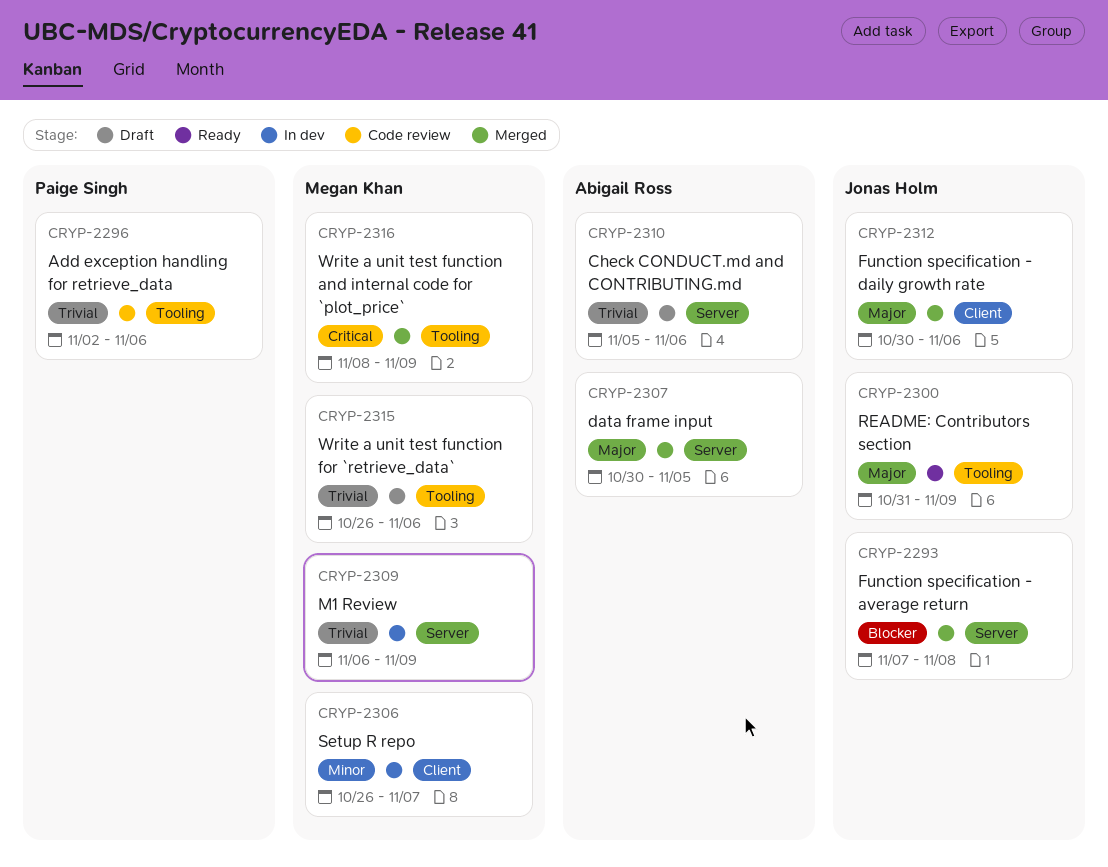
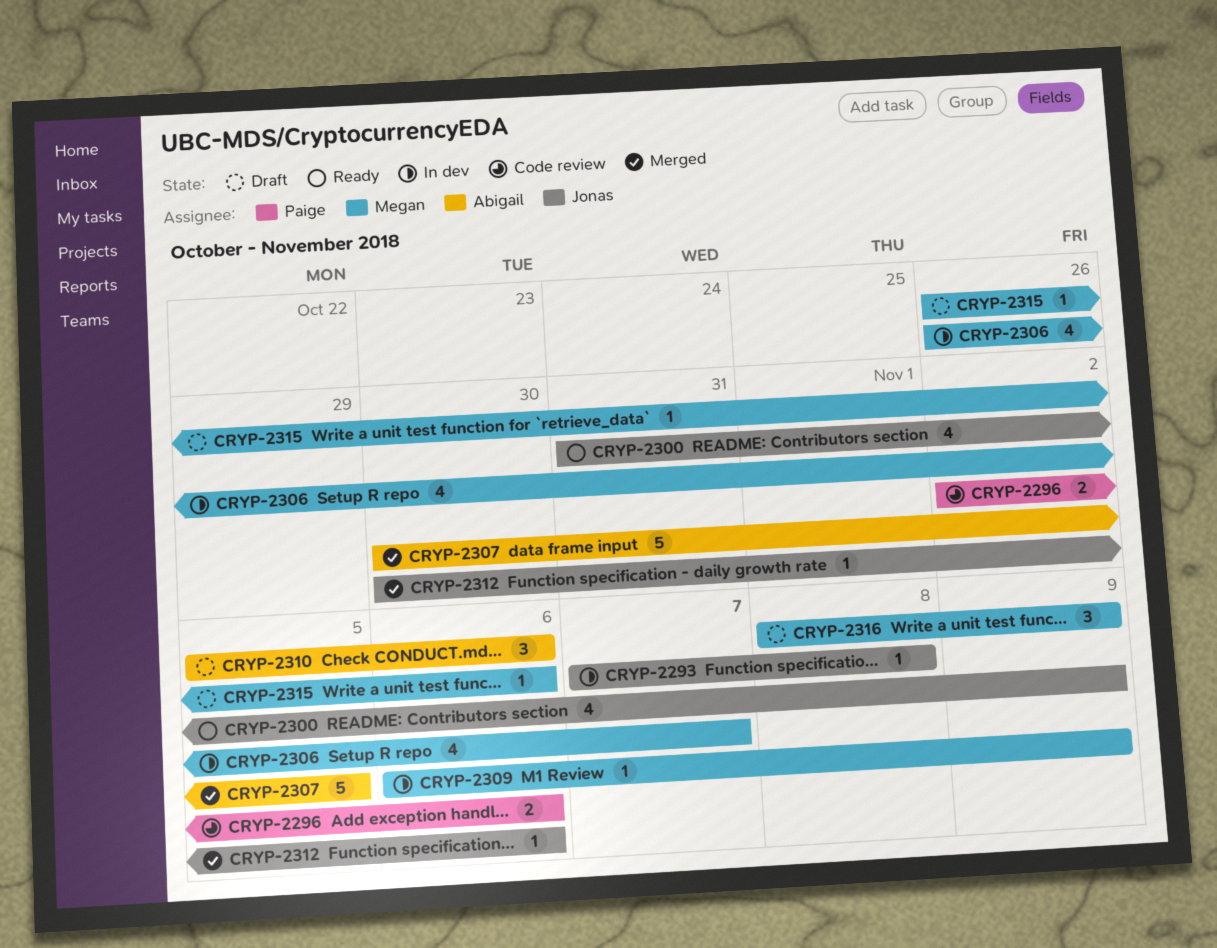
CRYP-2293, status: Merged -> In dev
CRYP-2316, status: Merged -> Draft

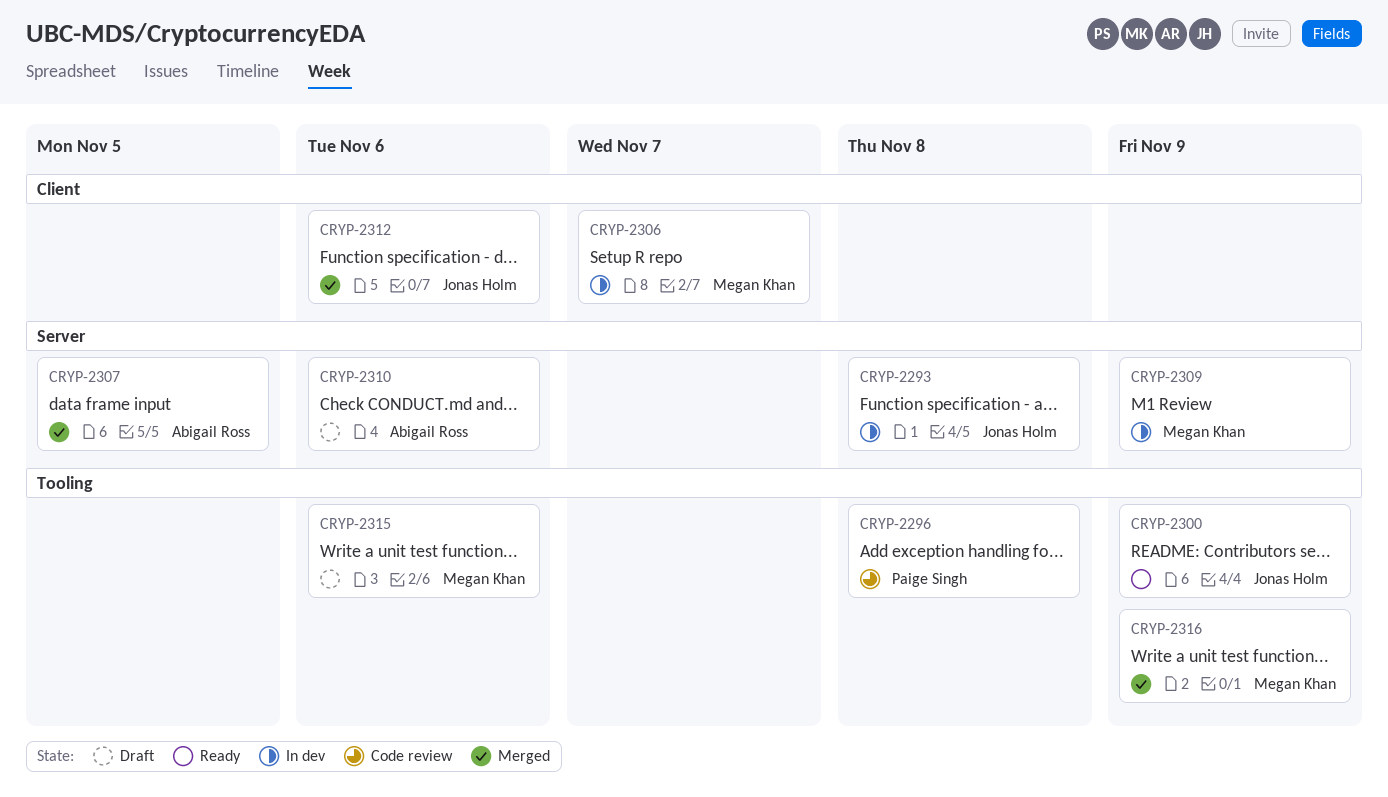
CRYP-2296, due: Nov 6 -> Nov 8
CRYP-2316, status: Draft -> Merged

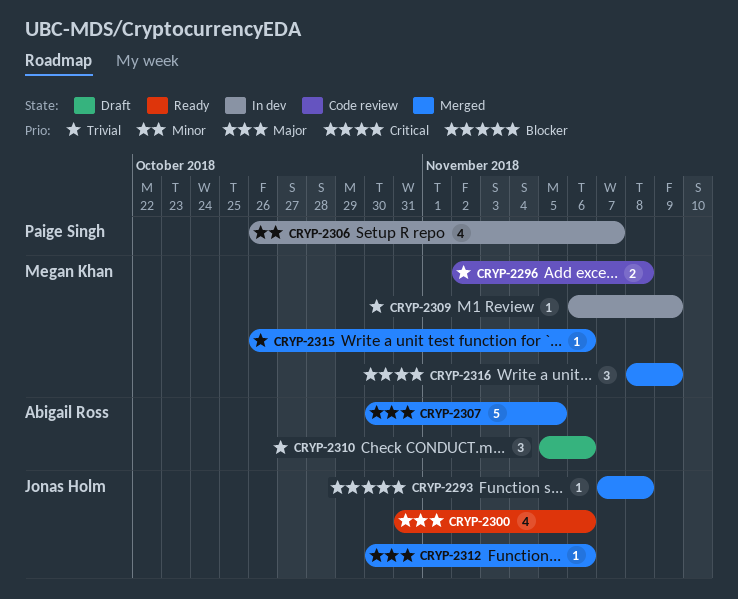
CRYP-2293, status: In dev -> Merged
CRYP-2296, owner: Paige Singh -> Megan Khan
CRYP-2300, due: Nov 9 -> Nov 6
CRYP-2306, owner: Megan Khan -> Paige Singh
CRYP-2315, status: Draft -> Merged

